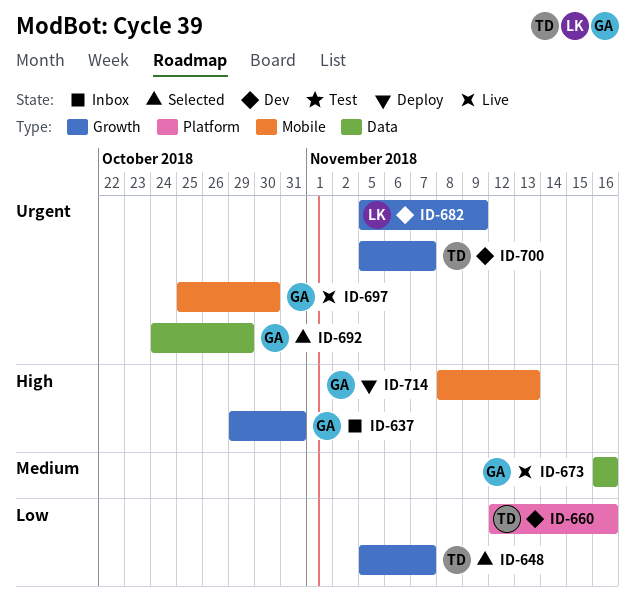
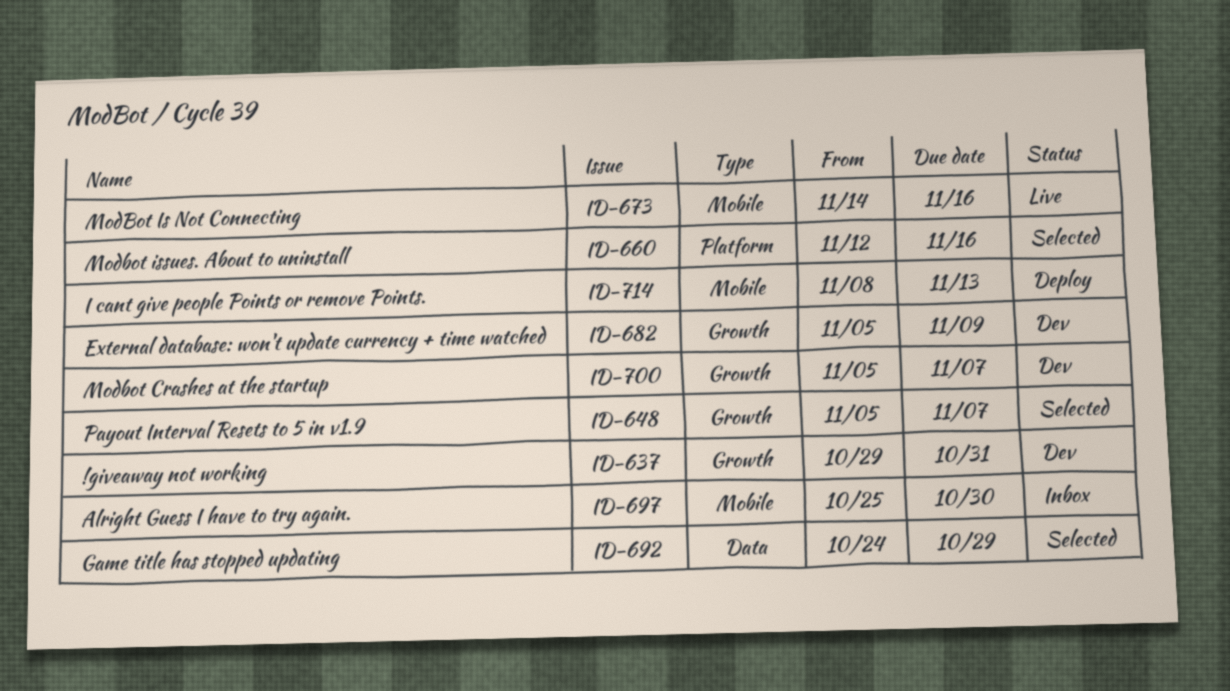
ID-637, status: Inbox -> Dev
ID-660, status: Dev -> Selected
ID-673, label: Data -> Mobile
ID-673, start: Nov 16 -> Nov 14
ID-697, status: Live -> Inbox

